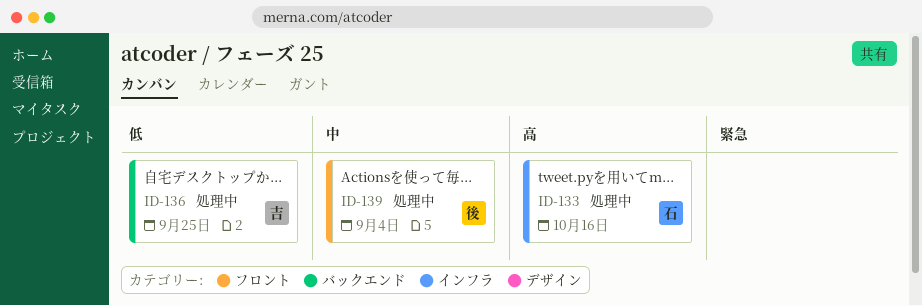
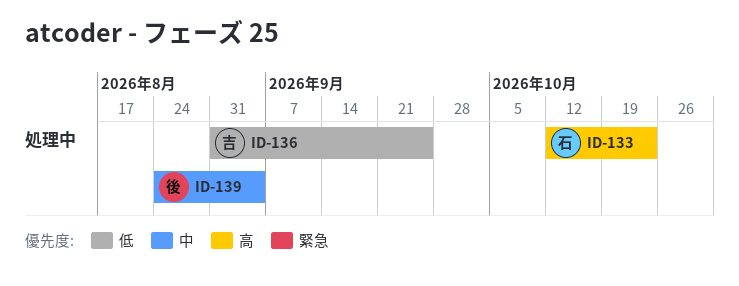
ID-133, due: Oct 16 -> Oct 23

